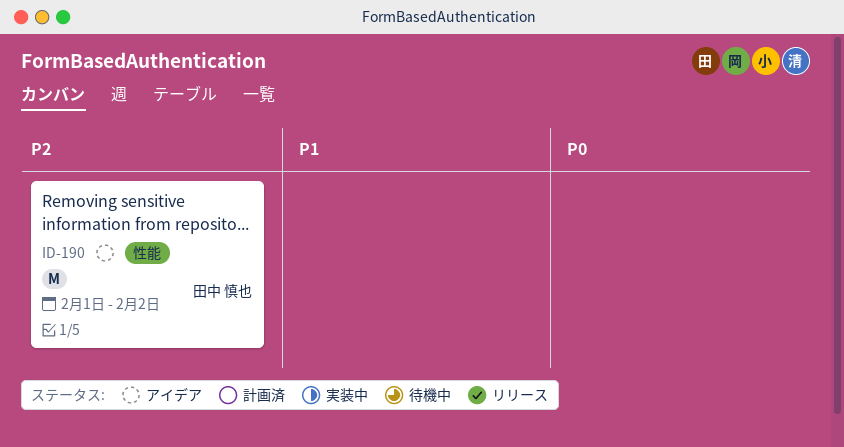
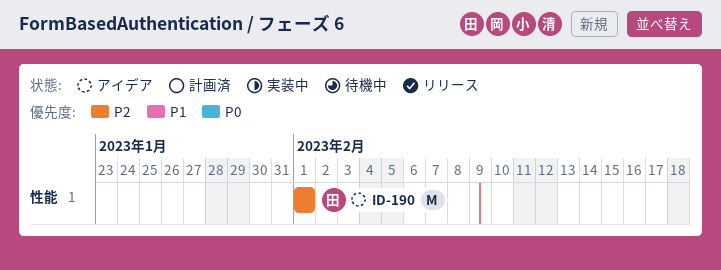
ID-190, due: Feb 2 -> Feb 1

